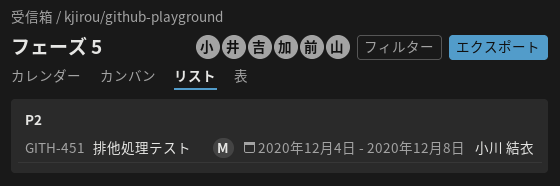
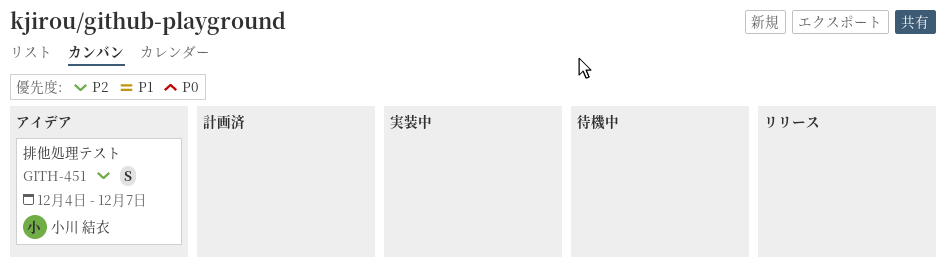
GITH-451, estimate: M -> S
GITH-451, due: Dec 8 -> Dec 7

